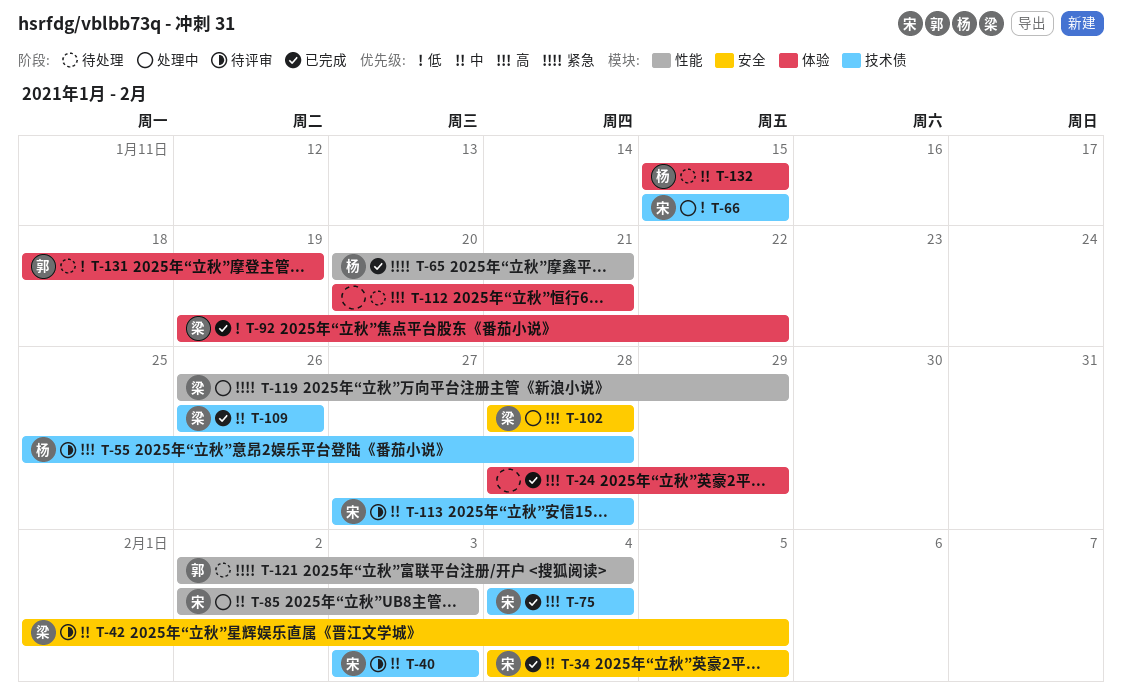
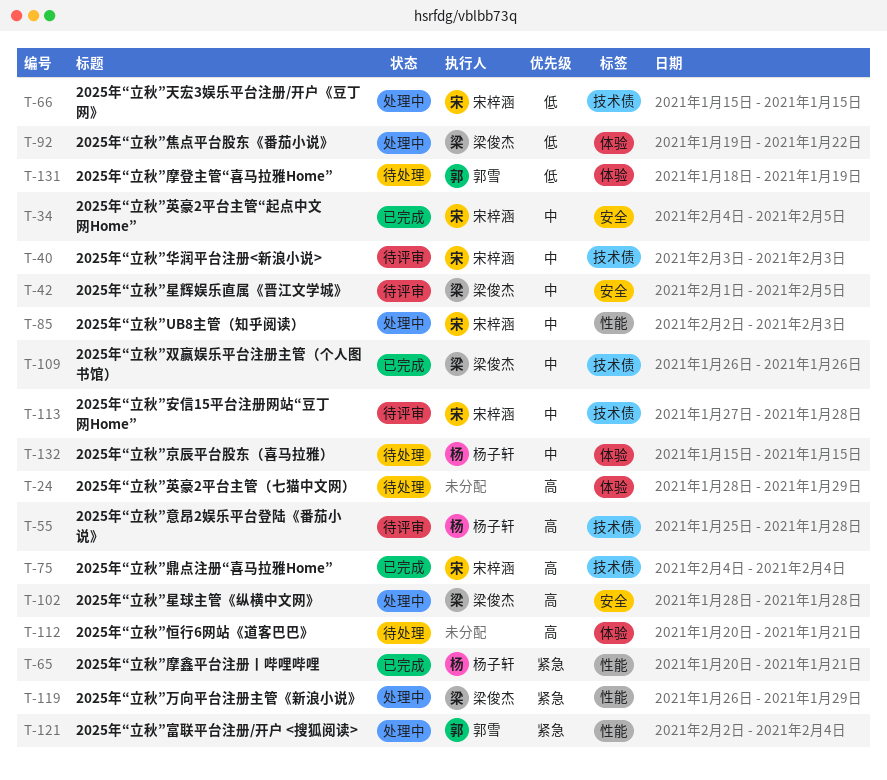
T-24, status: 已完成 -> 待处理
T-92, status: 已完成 -> 处理中
T-121, status: 待处理 -> 处理中

